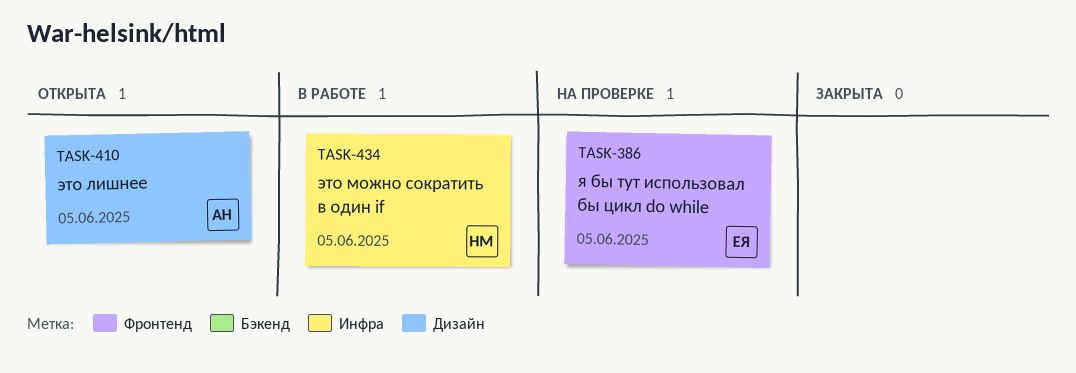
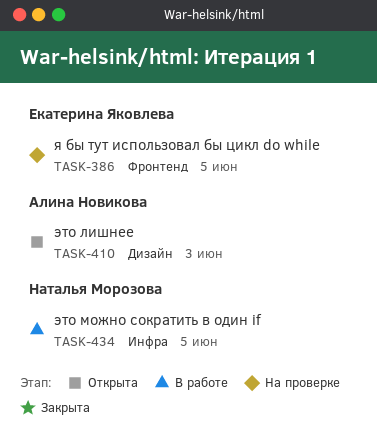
TASK-410, due: Jun 5 -> Jun 3

